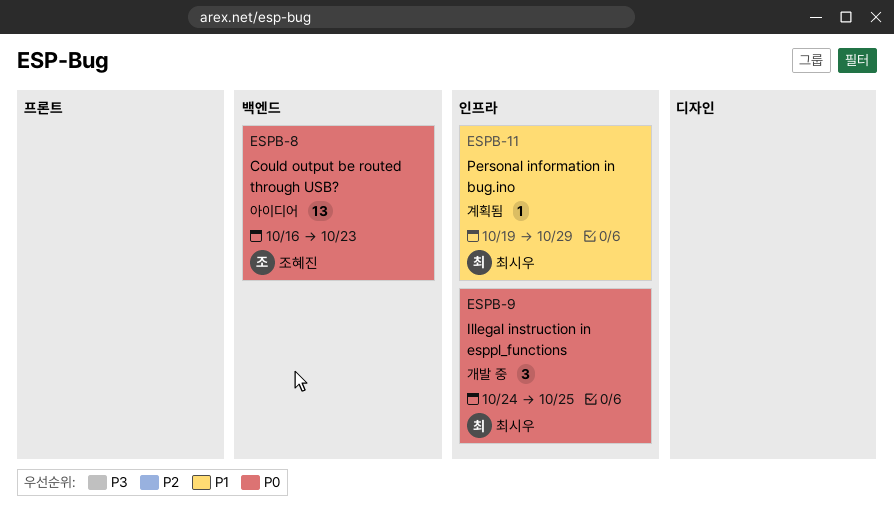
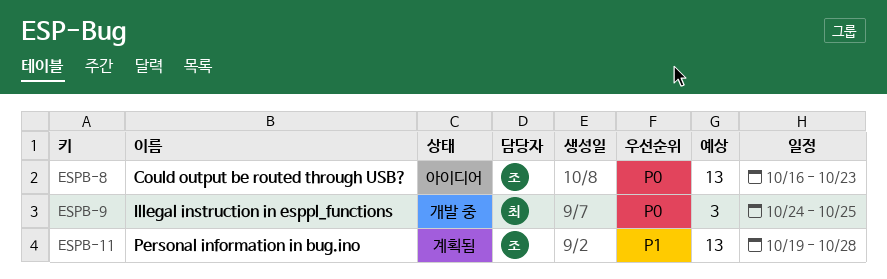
ESPB-11, owner: 최시우 -> 조혜진
ESPB-11, estimate: 1 -> 13
ESPB-11, due: Oct 29 -> Oct 28

